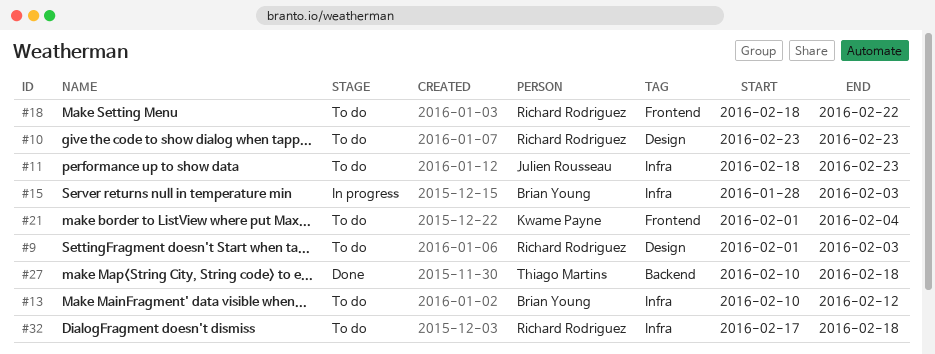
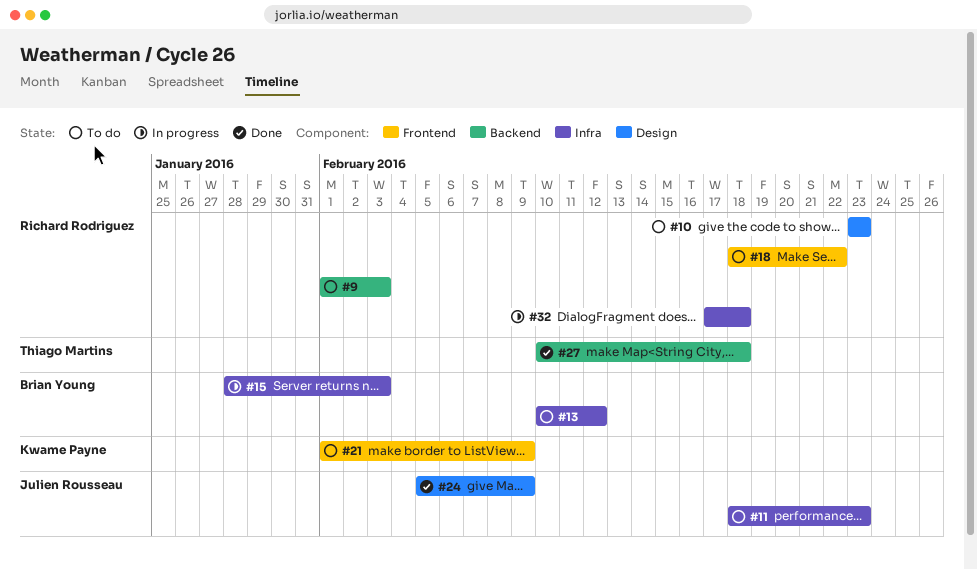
#9, label: Design -> Backend
#21, due: Feb 4 -> Feb 9
#24: none -> present
#32, status: To do -> In progress

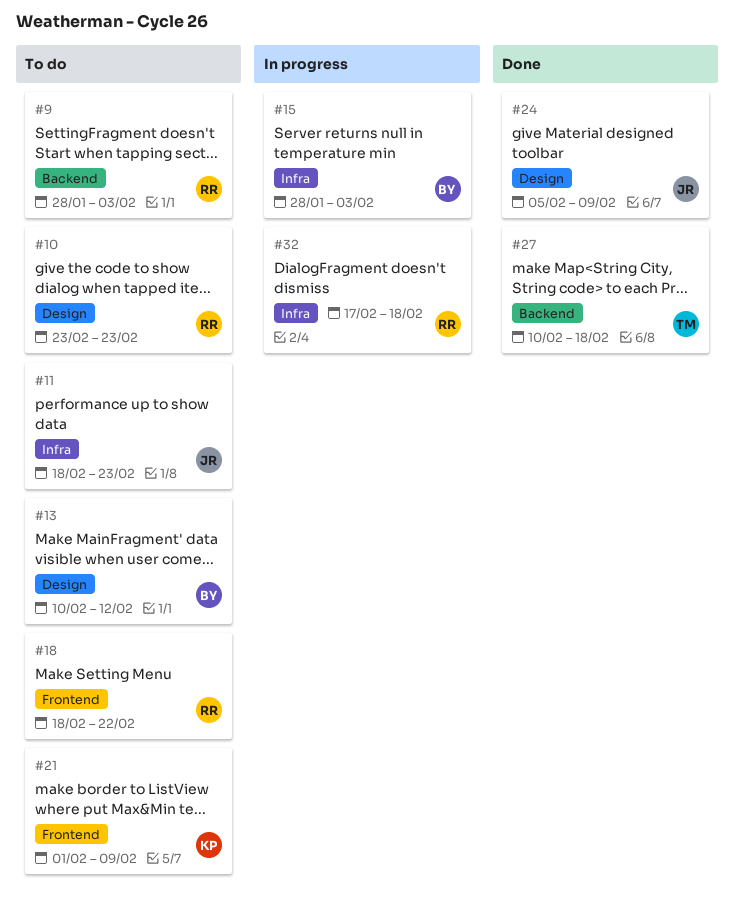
#9, start: Feb 1 -> Jan 28
#13, label: Infra -> Design

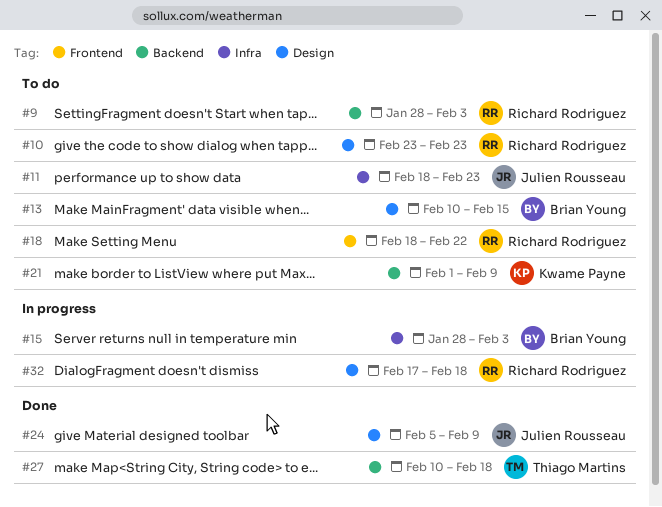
#13, due: Feb 12 -> Feb 15
#21, label: Frontend -> Backend
#32, label: Infra -> Design

